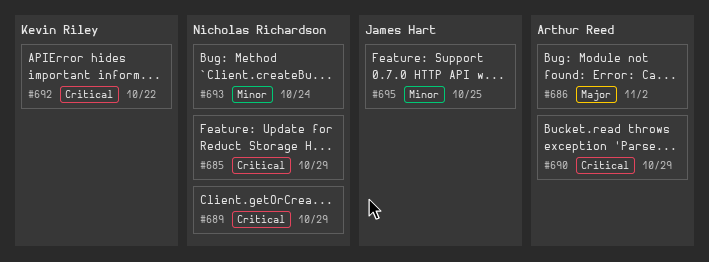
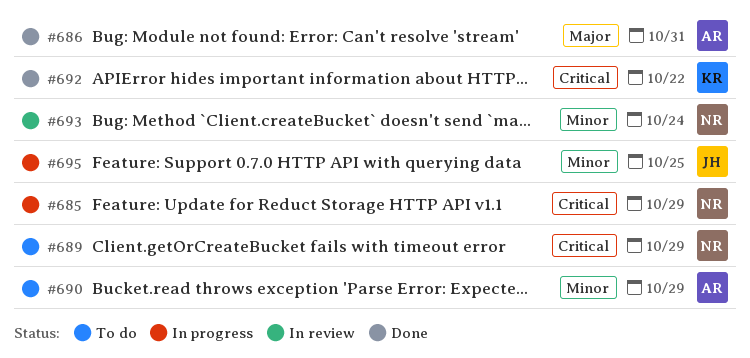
#686, due: Nov 2 -> Oct 31
#690, priority: Critical -> Minor

